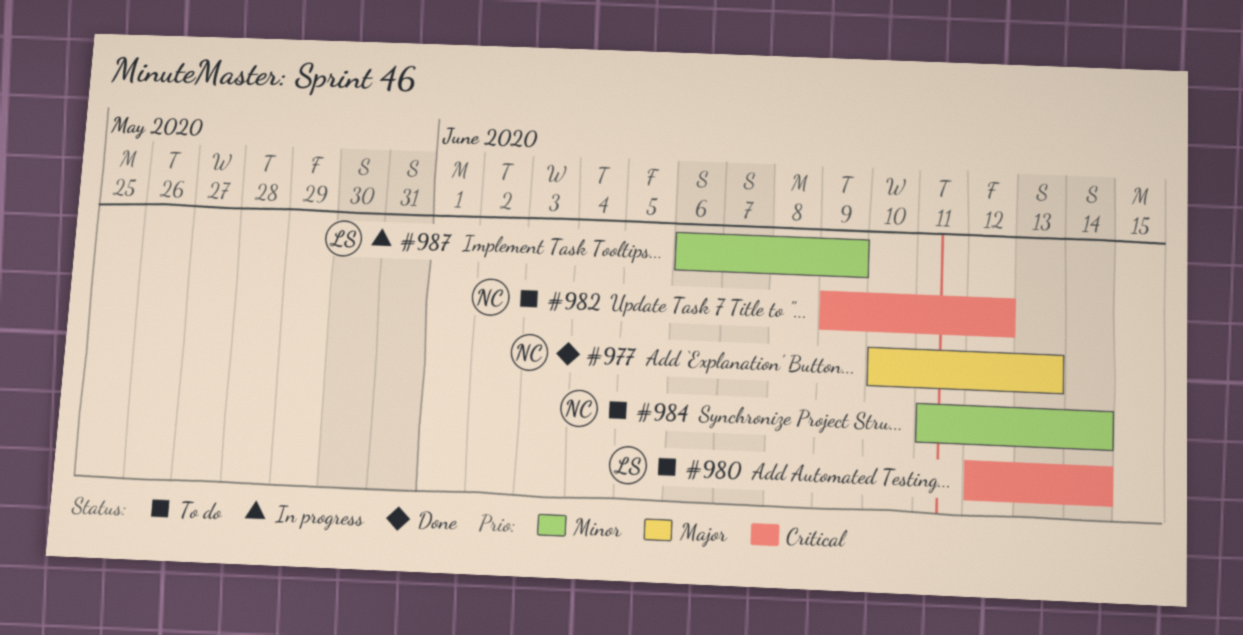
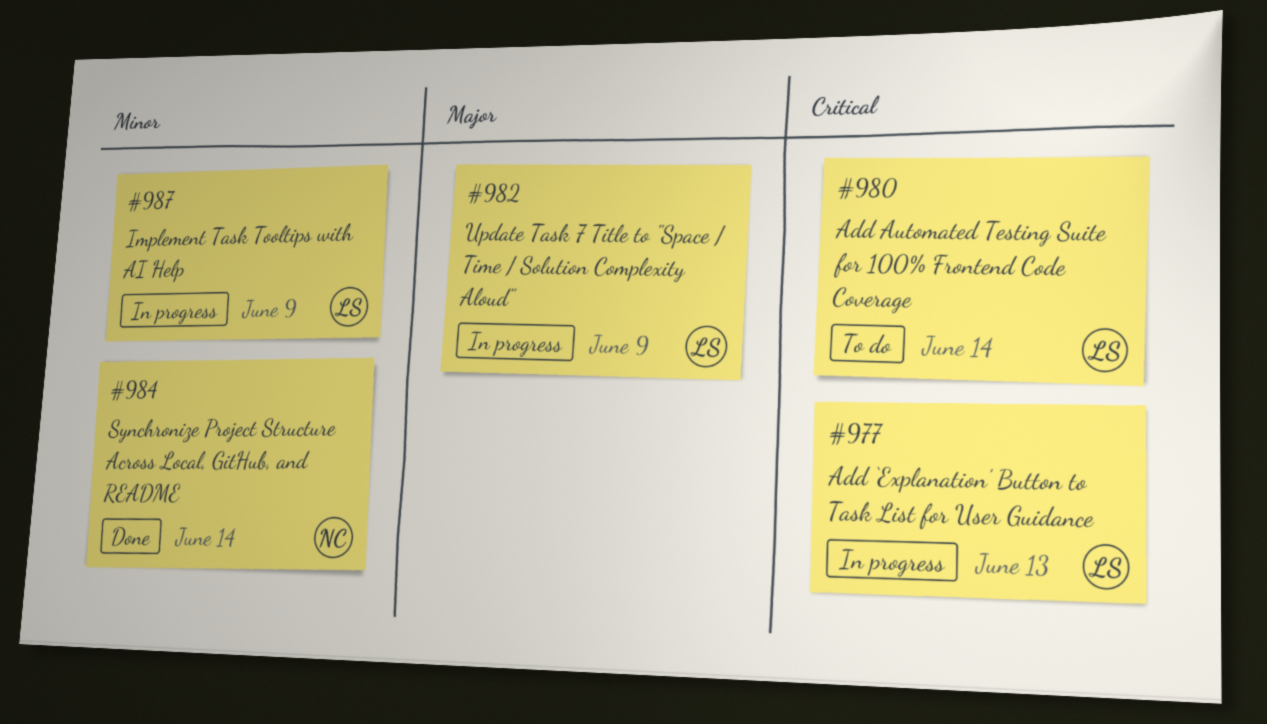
#977, status: Done -> In progress
#977, owner: NC -> LS
#977, priority: Major -> Critical
#982, status: To do -> In progress
#982, owner: NC -> LS
#982, priority: Critical -> Major
#982, due: Jun 12 -> Jun 9
#984, status: To do -> Done

